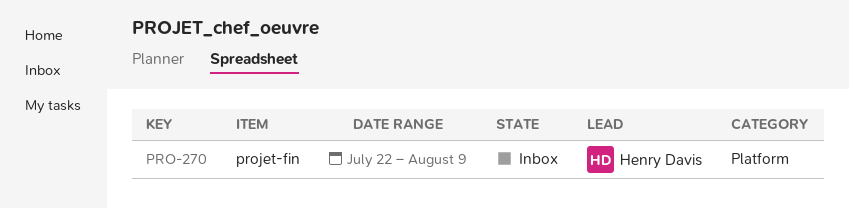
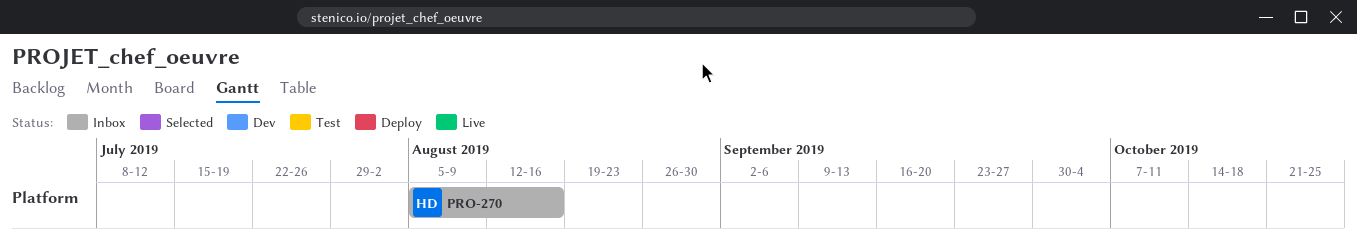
PRO-270, start: Jul 22 -> Aug 5
PRO-270, due: Aug 9 -> Aug 16

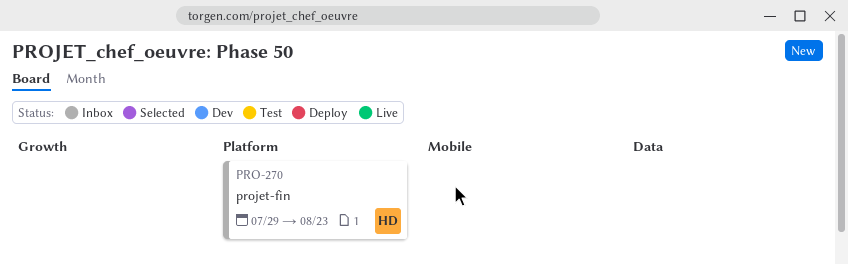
PRO-270, start: Aug 5 -> Jul 29
PRO-270, due: Aug 16 -> Aug 23

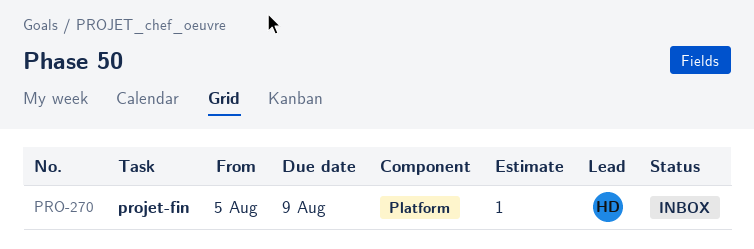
PRO-270, start: Jul 29 -> Aug 5
PRO-270, due: Aug 23 -> Aug 9

